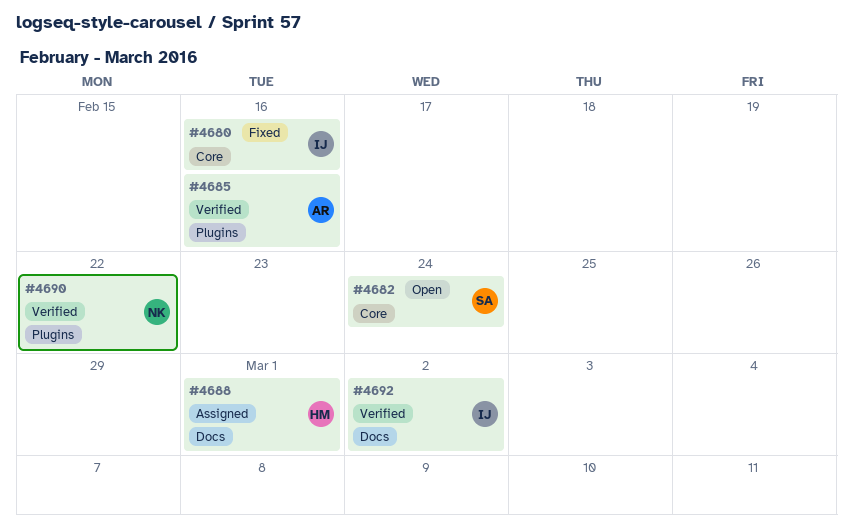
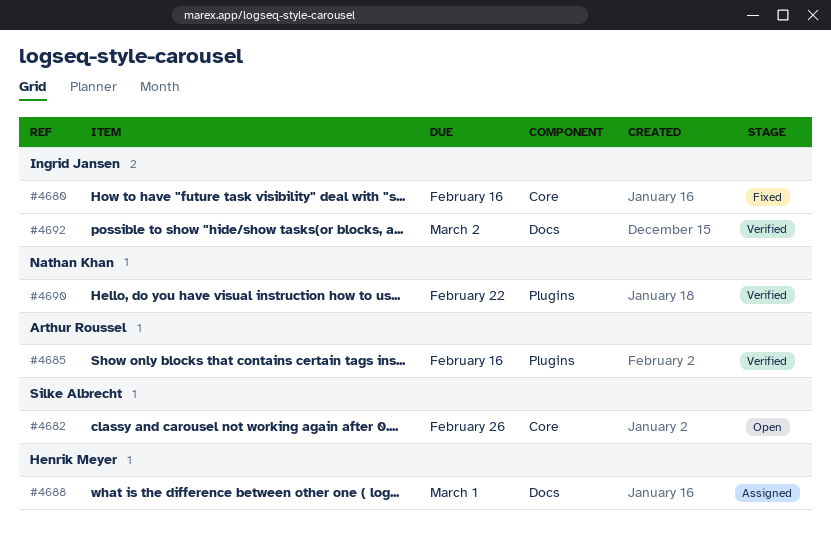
#4682, due: Feb 24 -> Feb 26

